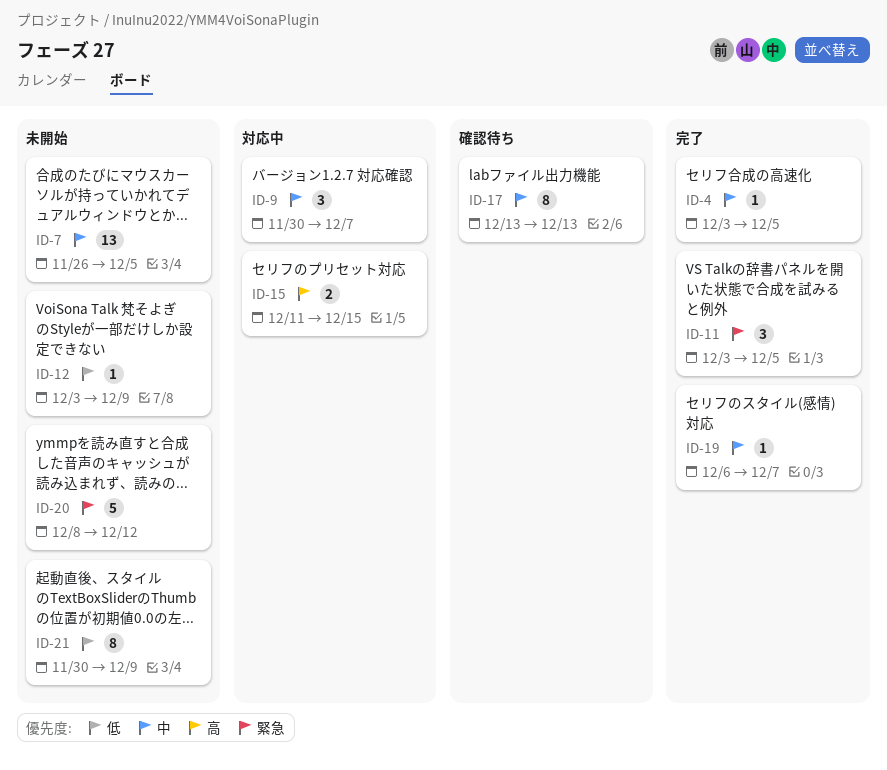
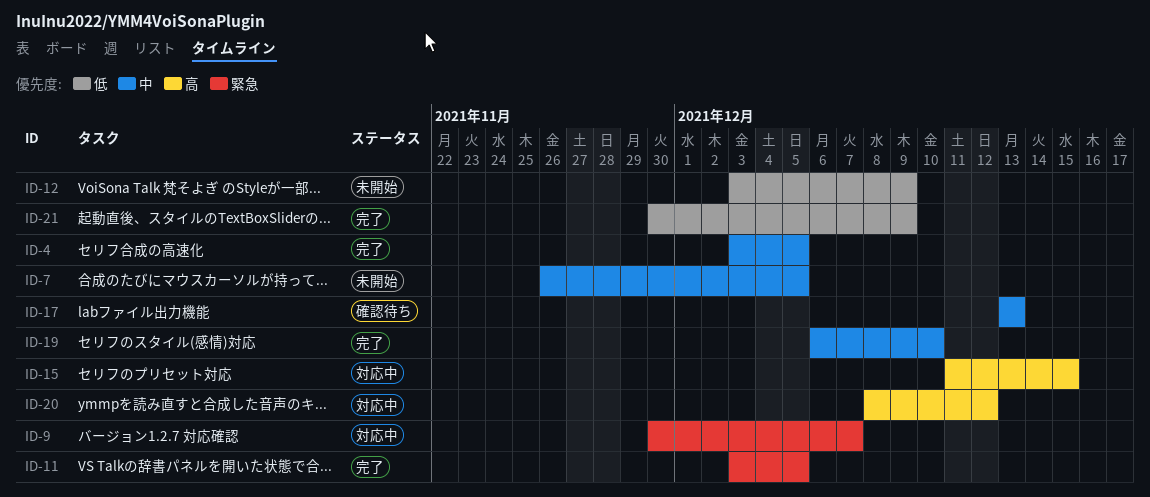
ID-9, priority: 中 -> 緊急
ID-19, due: Dec 7 -> Dec 10
ID-20, status: 未開始 -> 対応中
ID-20, priority: 緊急 -> 高
ID-21, status: 未開始 -> 完了

